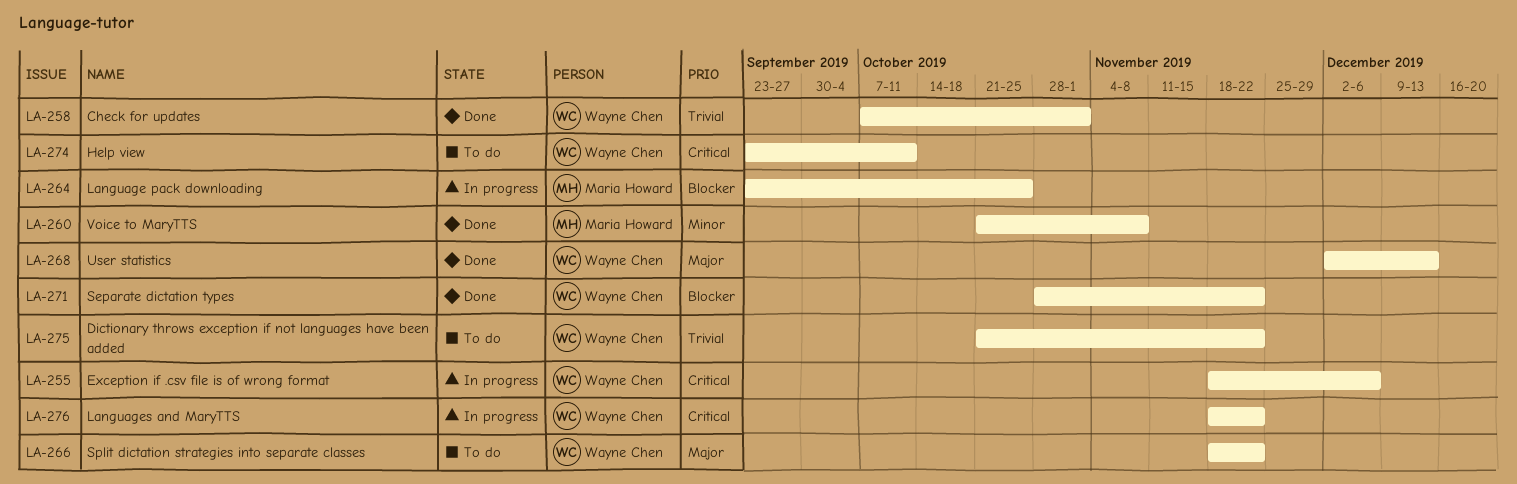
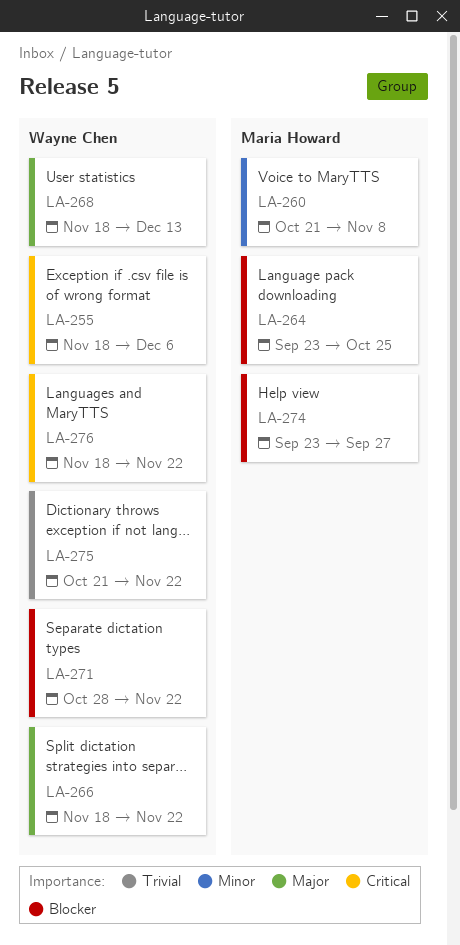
LA-258: present -> none
LA-268, start: Dec 2 -> Nov 18
LA-274, owner: Wayne Chen -> Maria Howard
LA-274, priority: Critical -> Blocker
LA-274, due: Oct 11 -> Sep 27

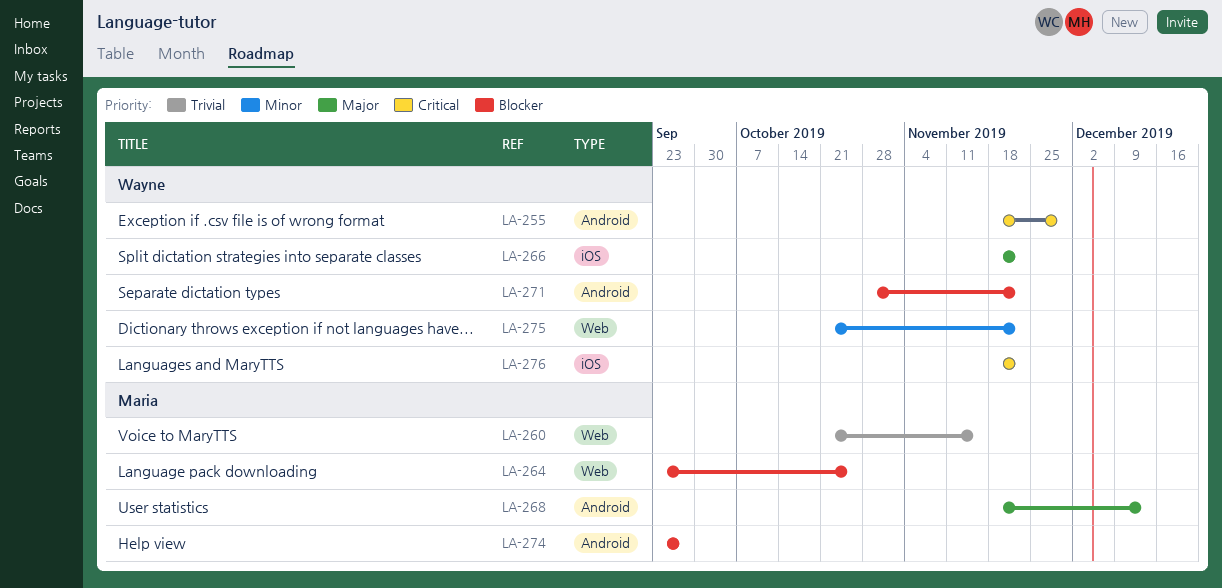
LA-255, due: Dec 6 -> Nov 29
LA-260, priority: Minor -> Trivial
LA-260, due: Nov 8 -> Nov 15
LA-268, owner: Wayne Chen -> Maria Howard
LA-275, priority: Trivial -> Minor

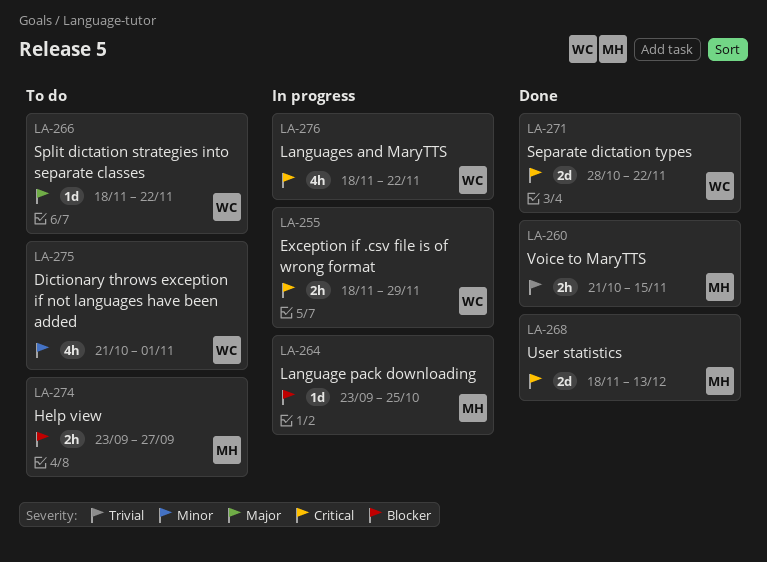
LA-268, priority: Major -> Critical
LA-271, priority: Blocker -> Critical
LA-275, due: Nov 22 -> Nov 1

